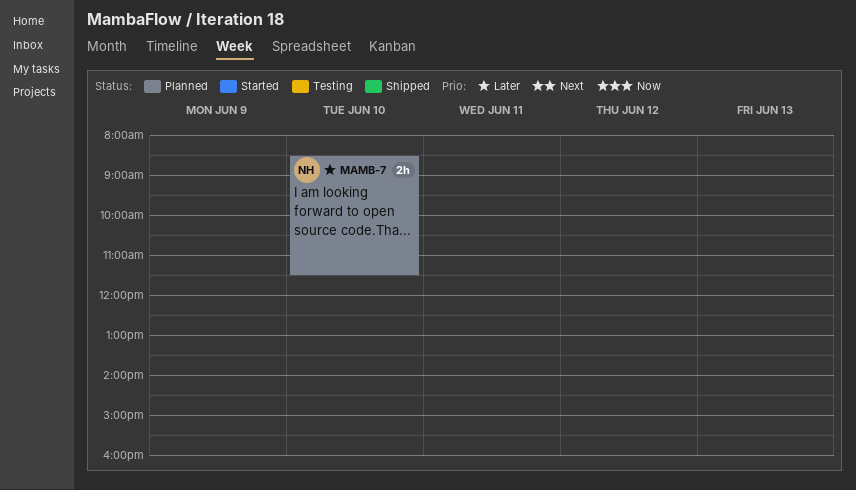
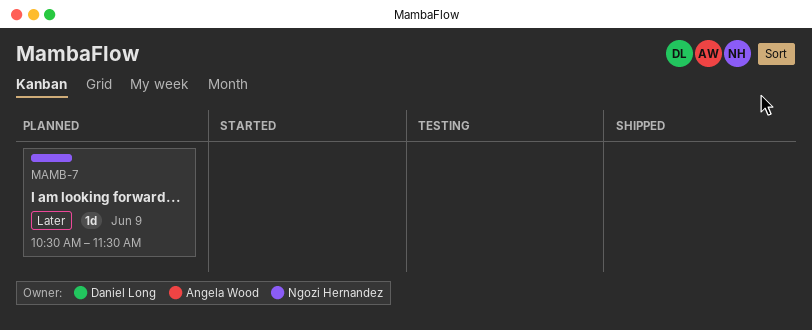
MAMB-7, estimate: 2h -> 1d
MAMB-7, day: Jun 10 -> Jun 9
MAMB-7, begins: 08:30 -> 10:30

